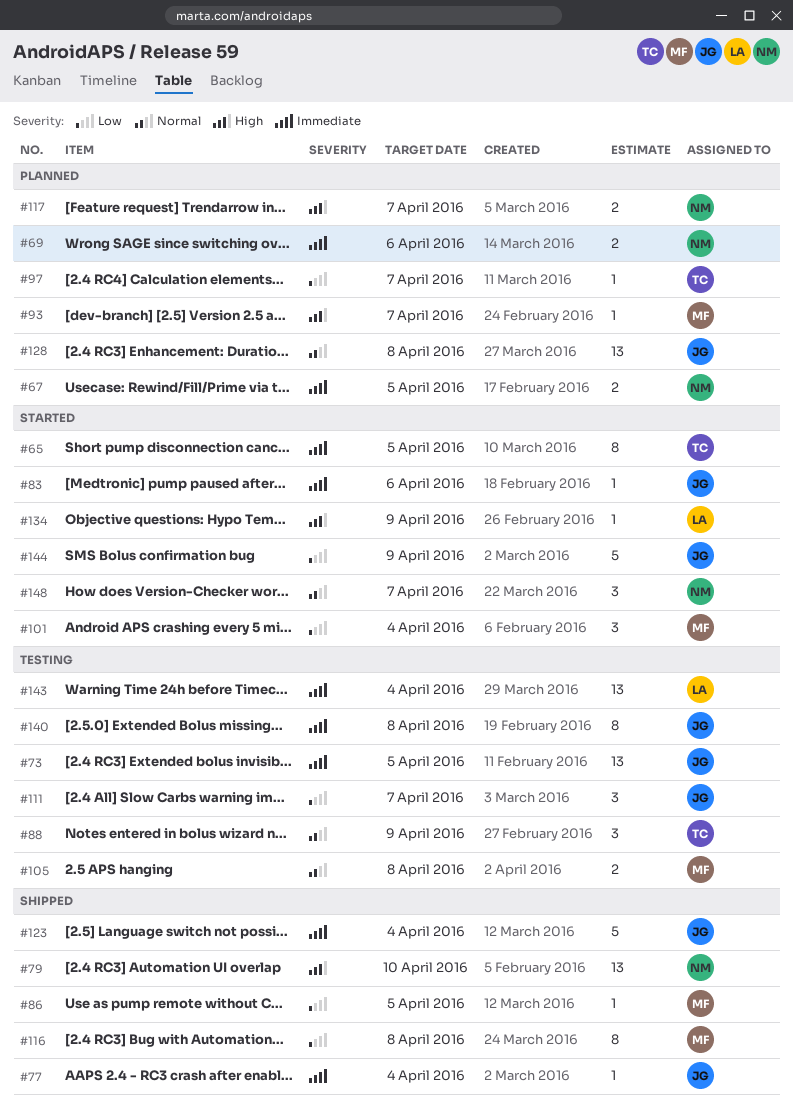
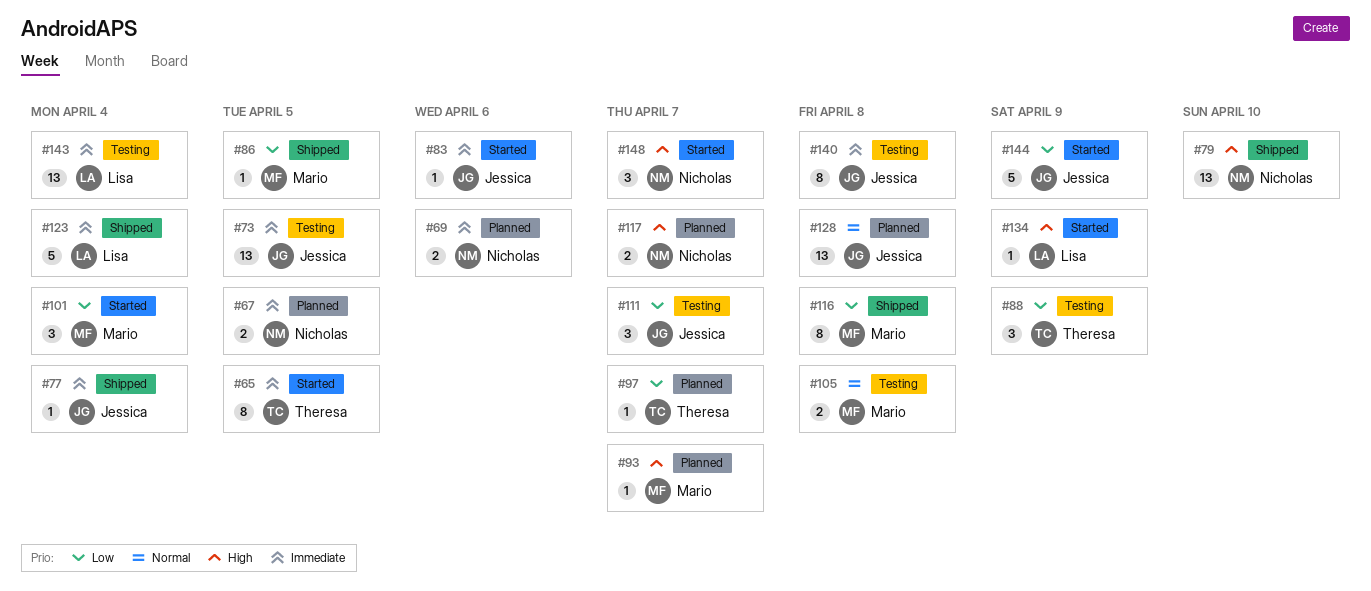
#88, priority: Normal -> Low
#123, owner: Jessica -> Lisa
#148, priority: Normal -> High

